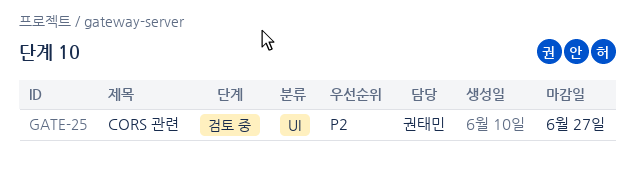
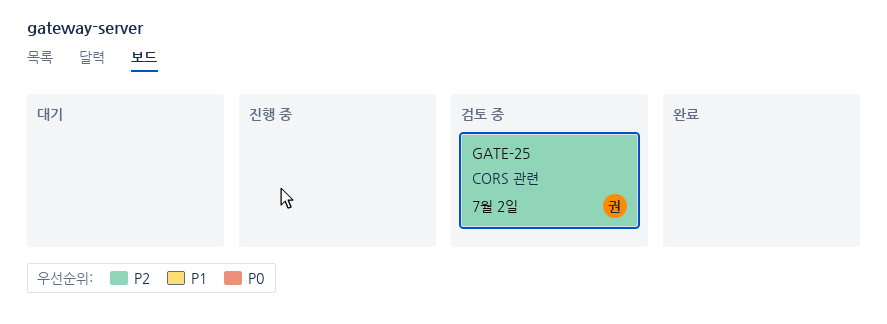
GATE-25, due: Jun 27 -> Jul 2

